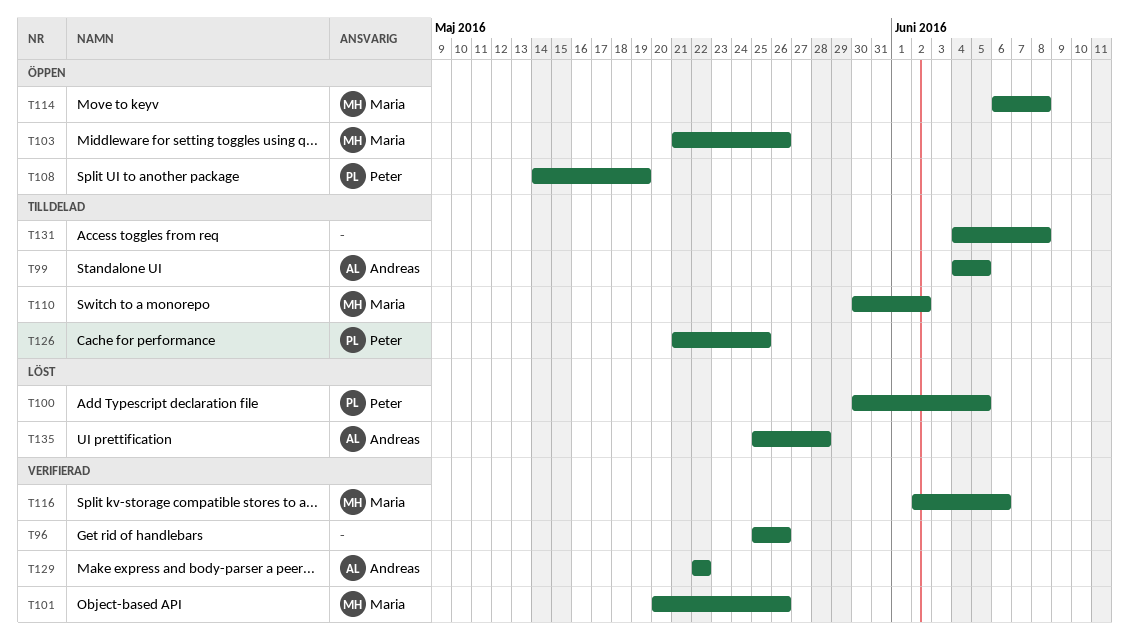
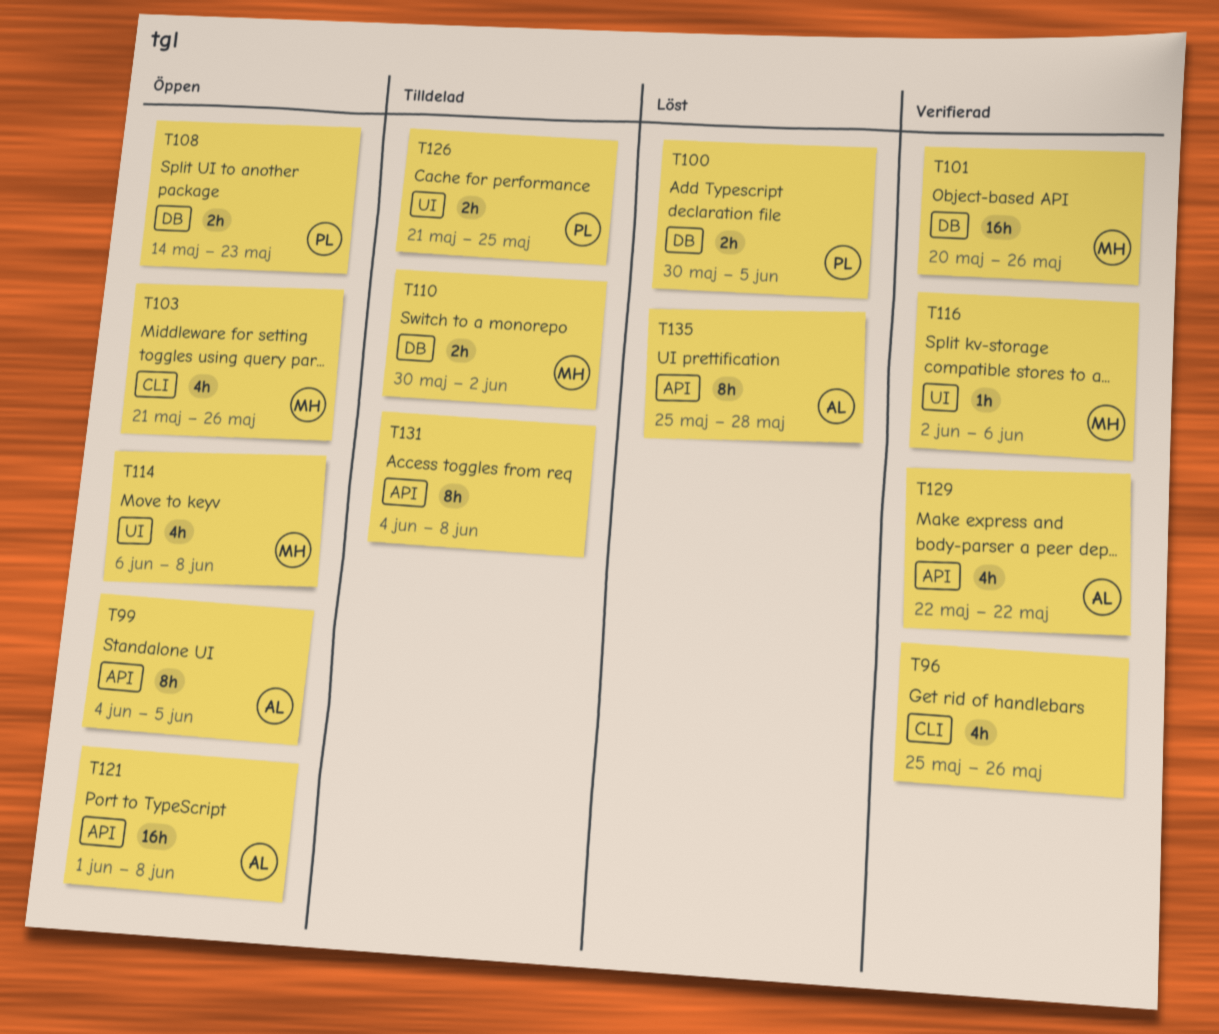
T99, status: Tilldelad -> Öppen
T108, due: May 19 -> May 23
T121: none -> present

